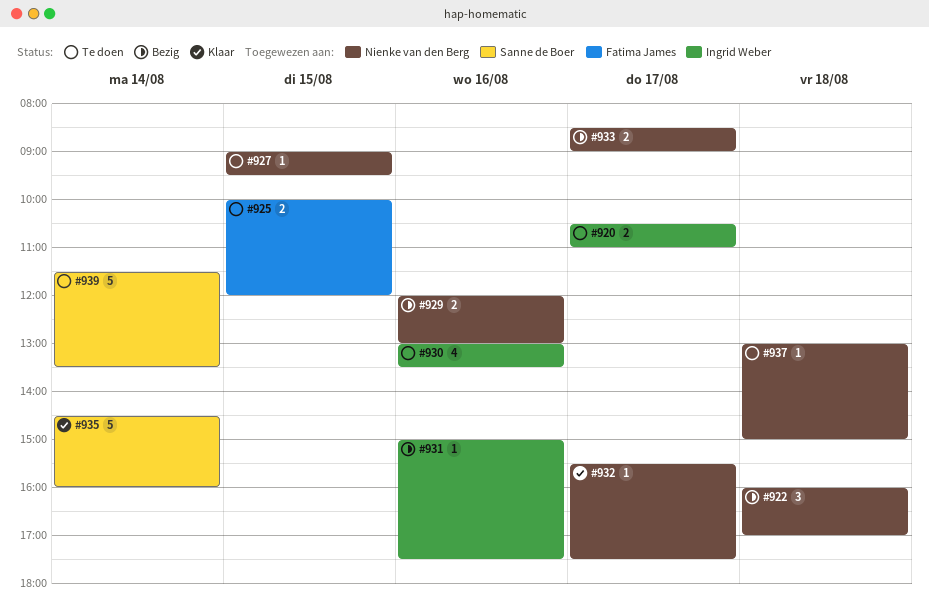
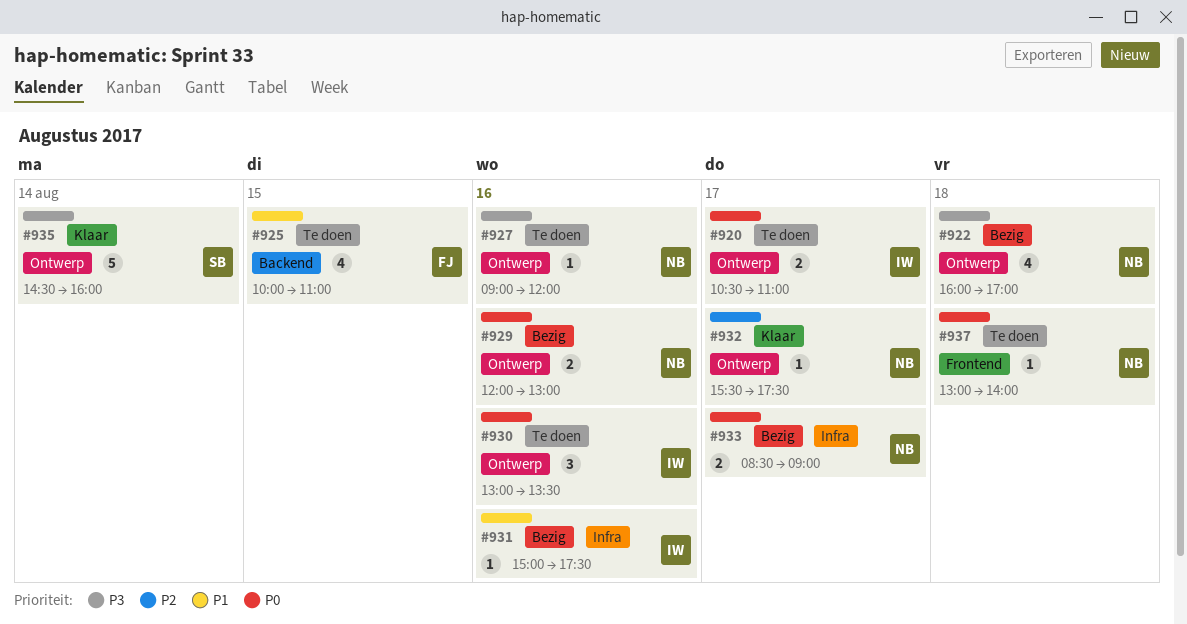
#922, estimate: 3 -> 4
#925, estimate: 2 -> 4
#925, ends: 12:00 -> 11:00
#927, day: Aug 15 -> Aug 16
#927, ends: 09:30 -> 12:00
#930, estimate: 4 -> 3
#937, ends: 15:00 -> 14:00
#939: present -> none

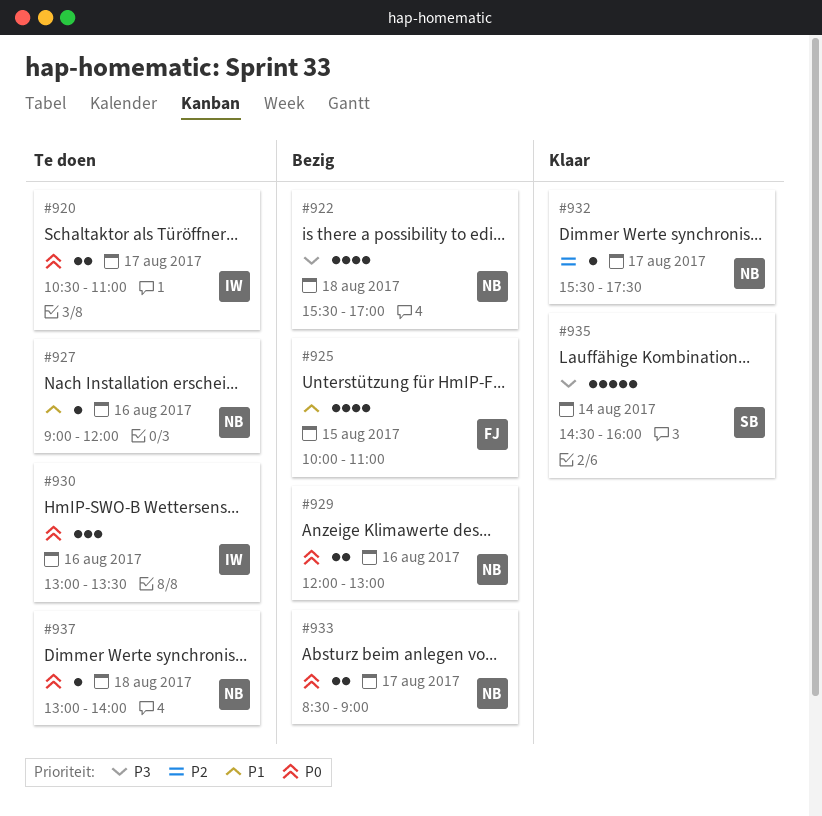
#922, begins: 16:00 -> 15:30
#925, status: Te doen -> Bezig
#927, priority: P3 -> P1
#931: present -> none

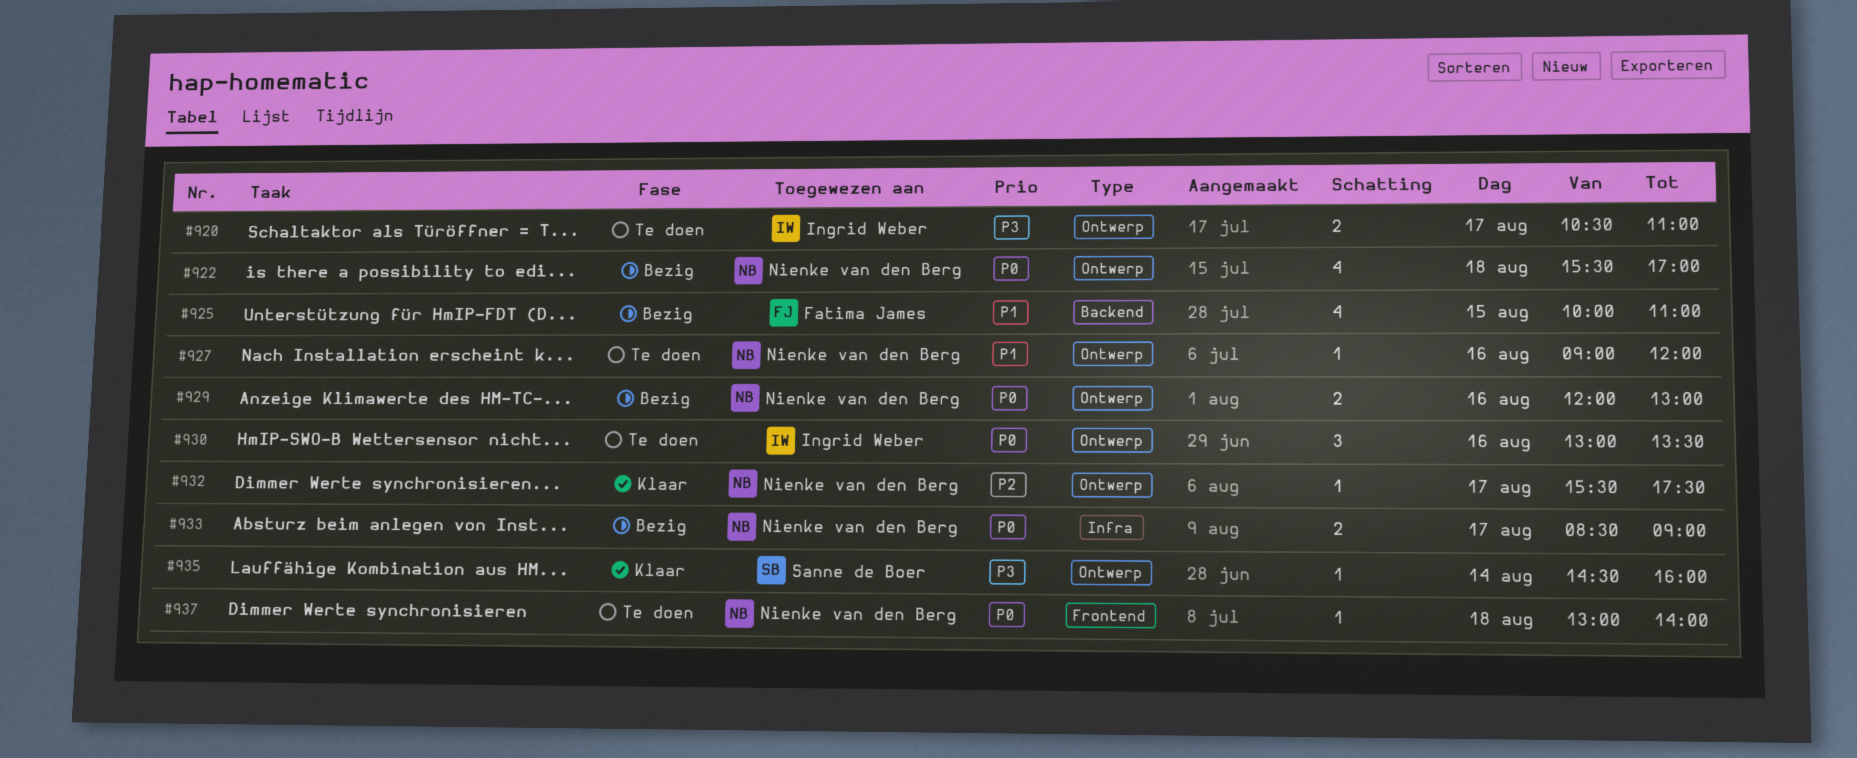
#920, priority: P0 -> P3
#922, priority: P3 -> P0
#935, estimate: 5 -> 1

